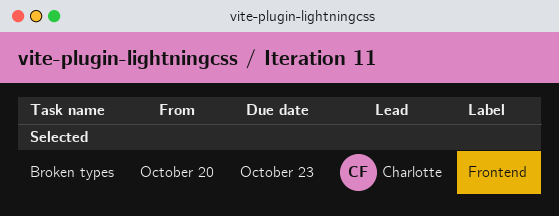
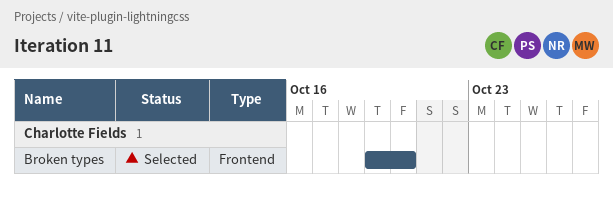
Broken types, start: Oct 20 -> Oct 19
Broken types, due: Oct 23 -> Oct 20

